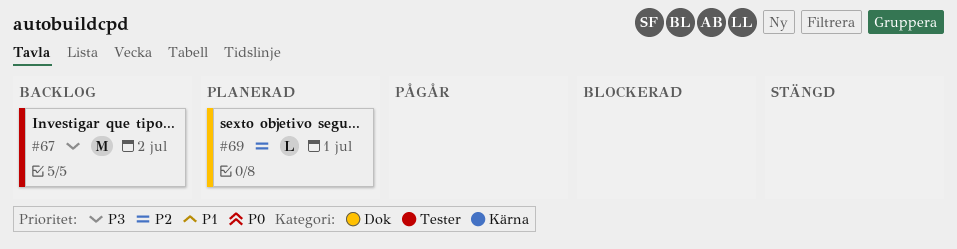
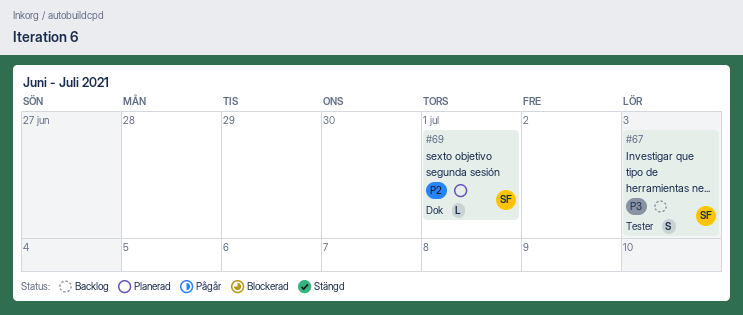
#67, estimate: M -> S
#67, due: Jul 2 -> Jul 3

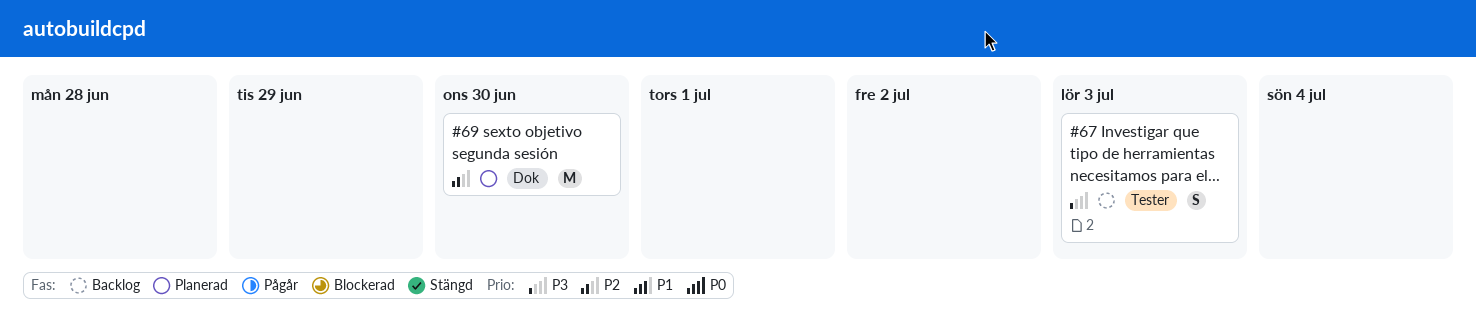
#69, estimate: L -> M
#69, due: Jul 1 -> Jun 30

